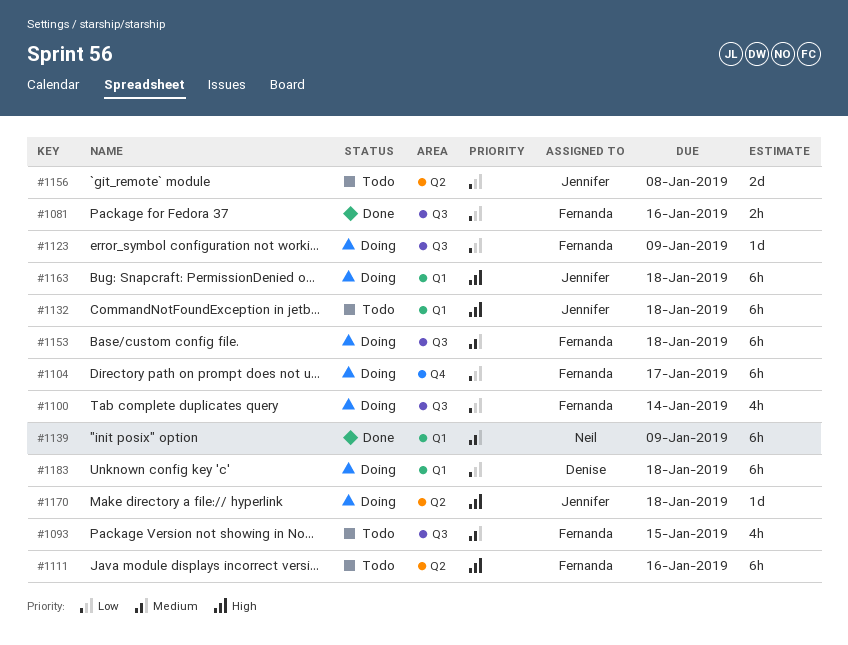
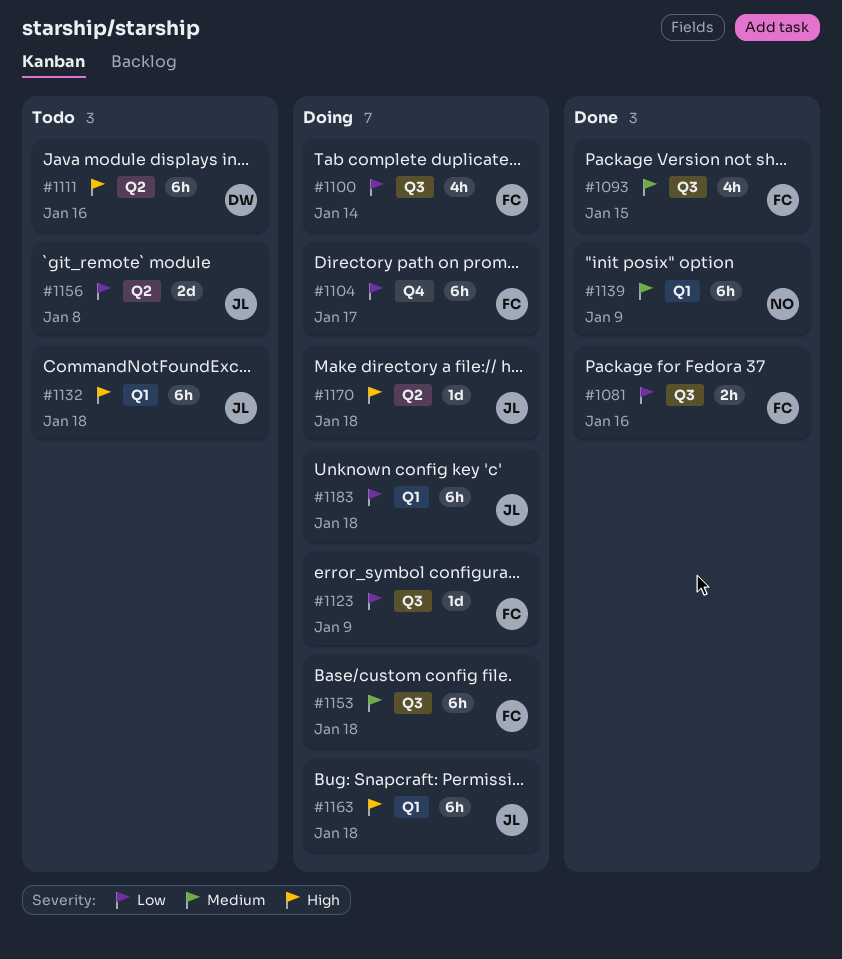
#1093, status: Todo -> Done
#1111, owner: Fernanda -> Denise
#1183, owner: Denise -> Jennifer

